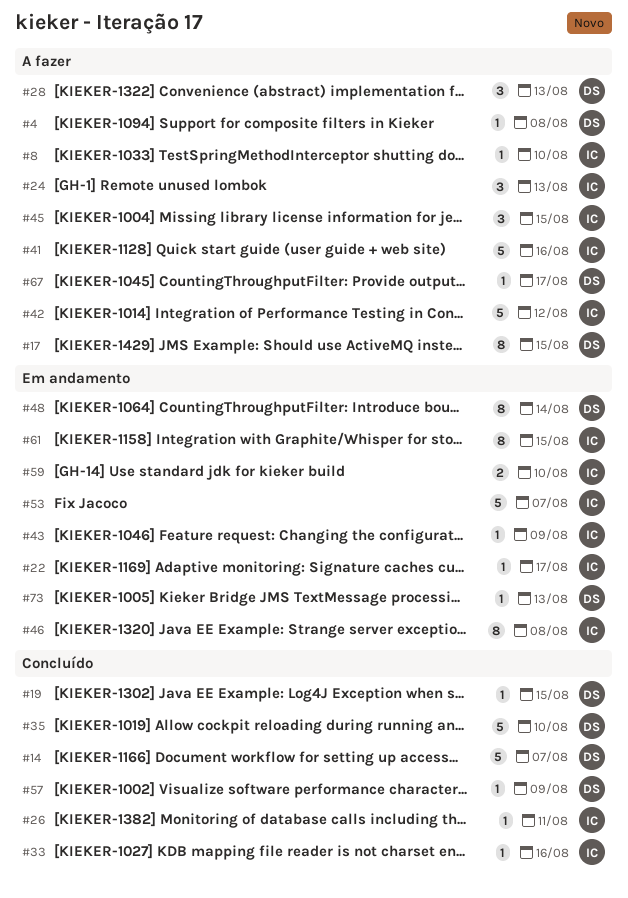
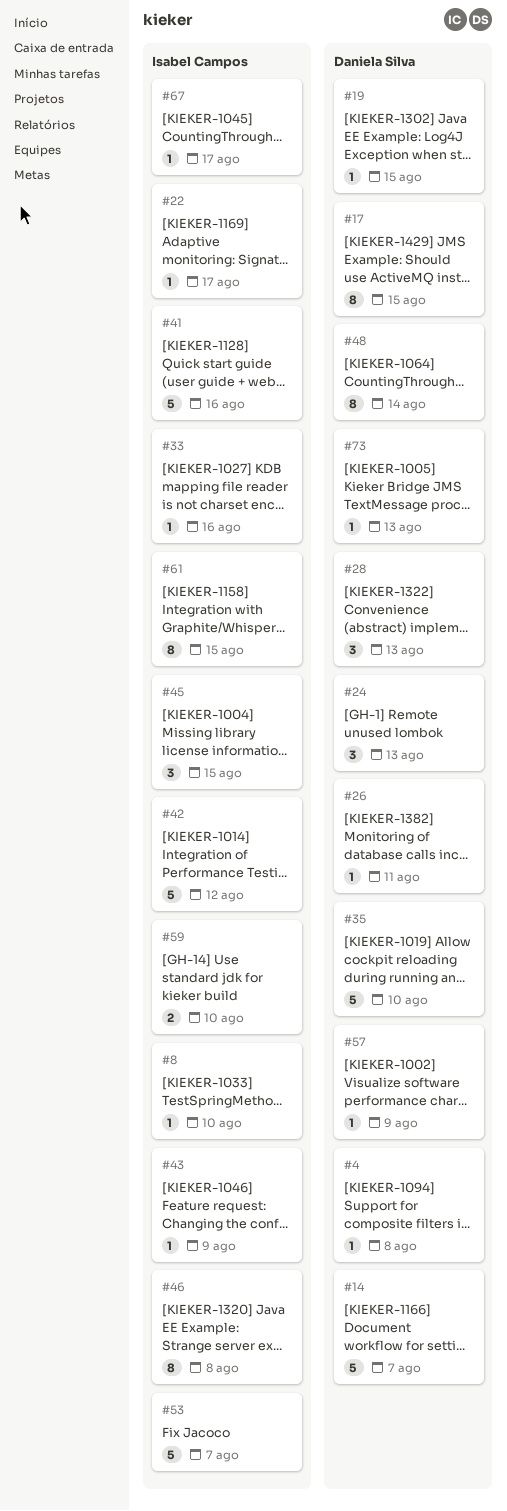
#24, owner: Isabel Campos -> Daniela Silva
#26, owner: Isabel Campos -> Daniela Silva
#67, owner: Daniela Silva -> Isabel Campos

